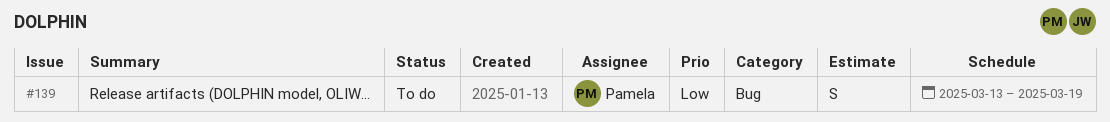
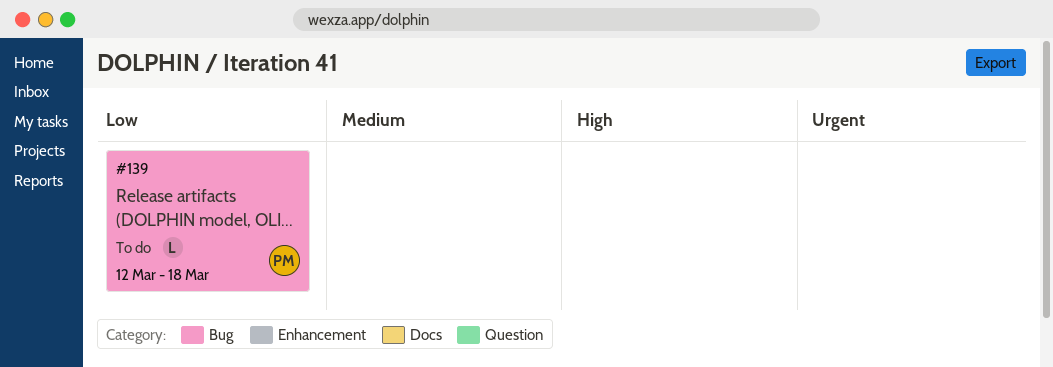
#139, estimate: S -> L
#139, start: Mar 13 -> Mar 12
#139, due: Mar 19 -> Mar 18

